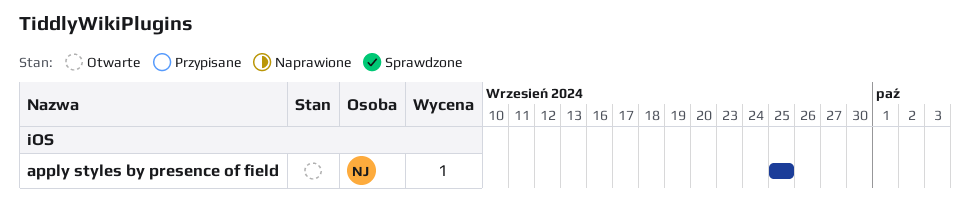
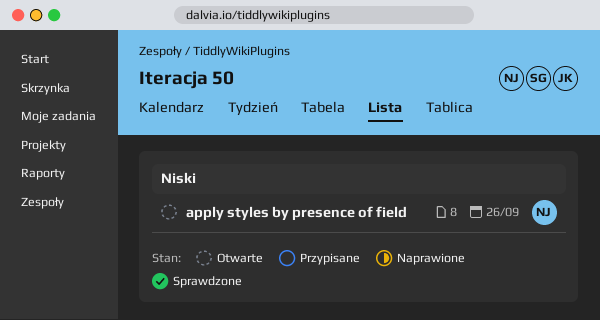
apply styles by presence of field, due: Sep 25 -> Sep 26

